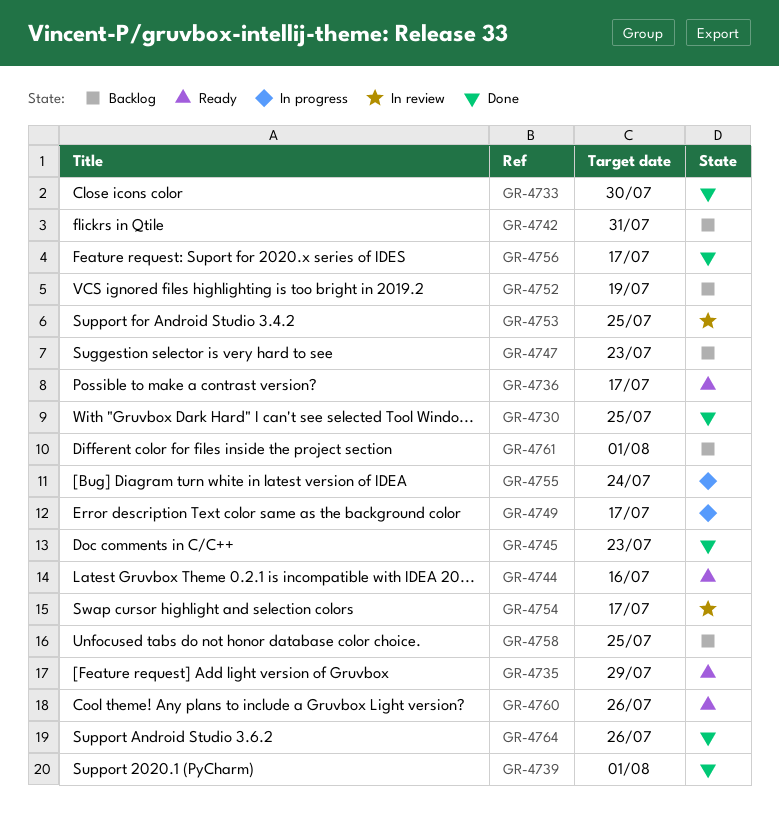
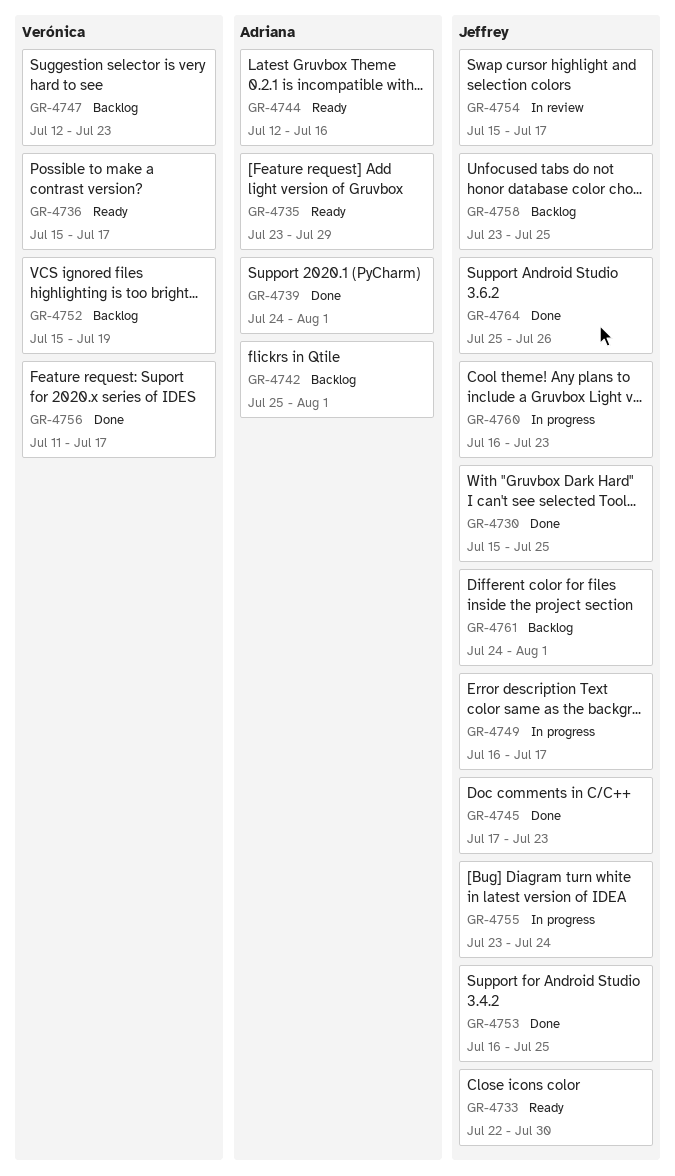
GR-4733, status: Done -> Ready
GR-4742, due: Jul 31 -> Aug 1
GR-4753, status: In review -> Done
GR-4760, status: Ready -> In progress
GR-4760, due: Jul 26 -> Jul 23

